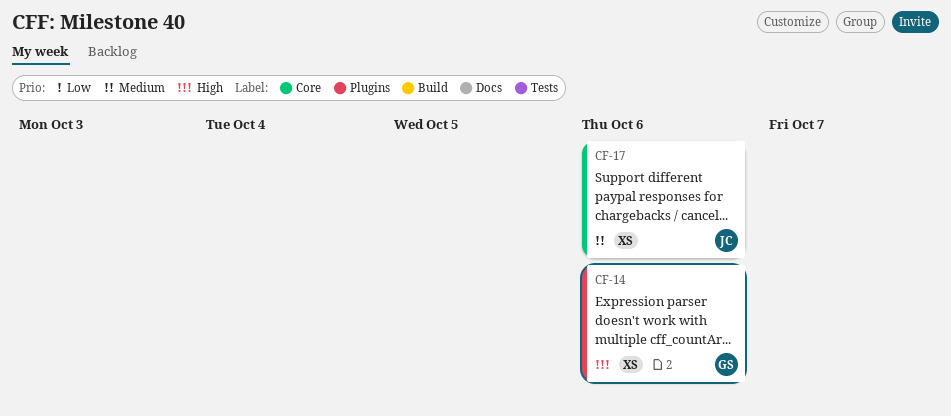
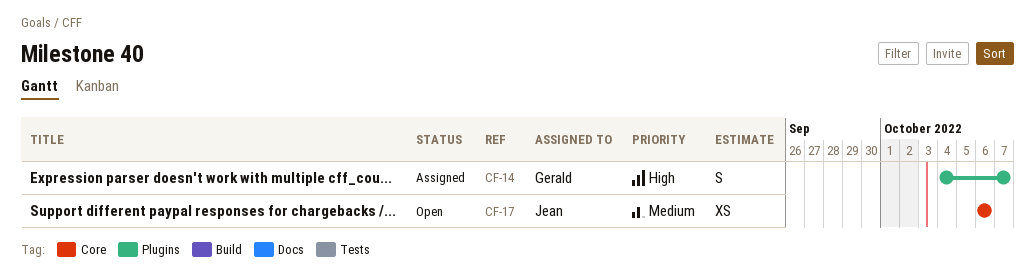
CF-14, estimate: XS -> S
CF-14, due: Oct 6 -> Oct 7

